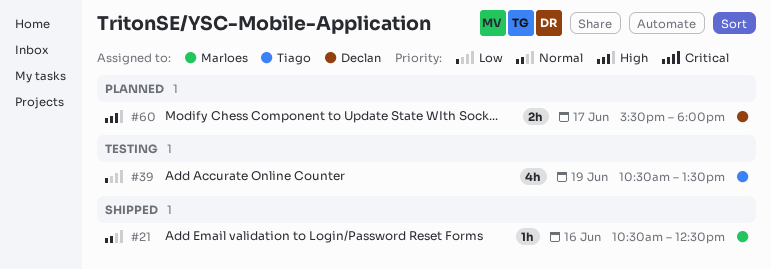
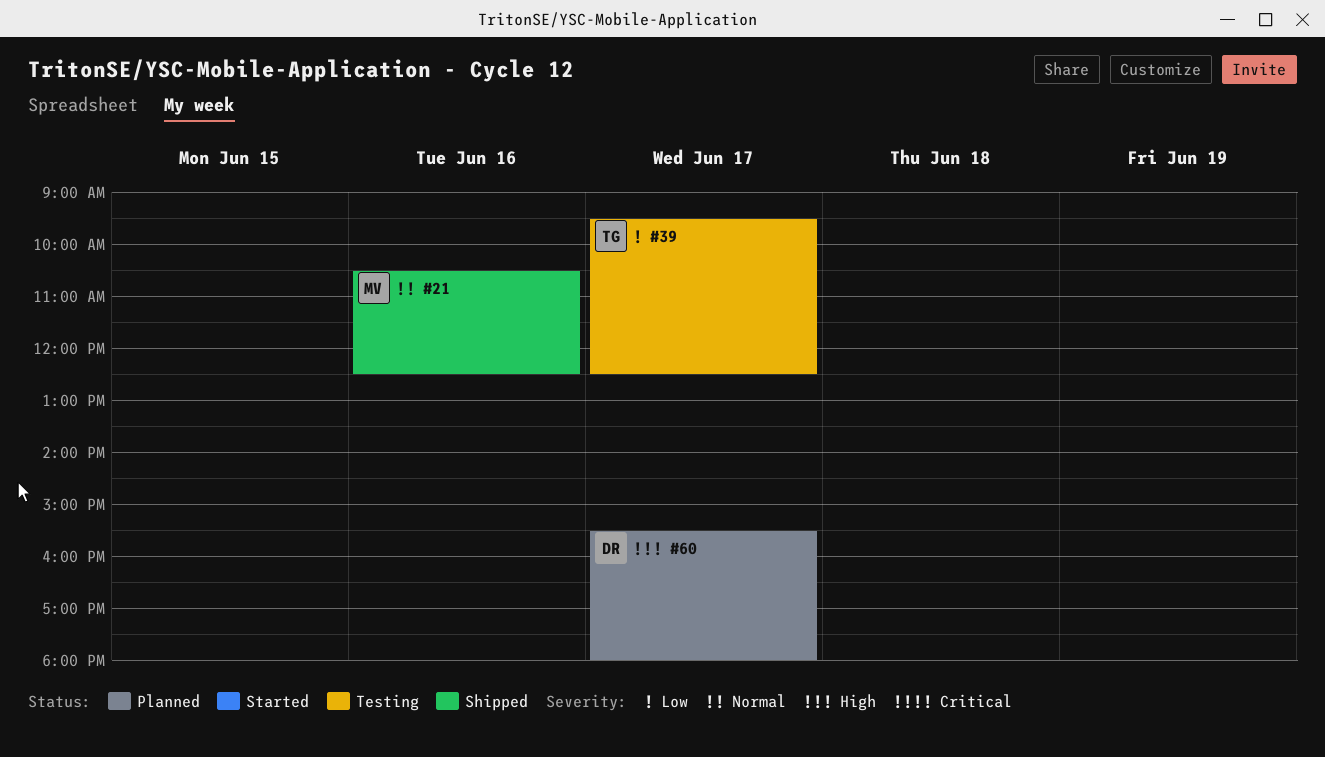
#39, day: Jun 19 -> Jun 17
#39, begins: 10:30 -> 09:30
#39, ends: 13:30 -> 12:30

